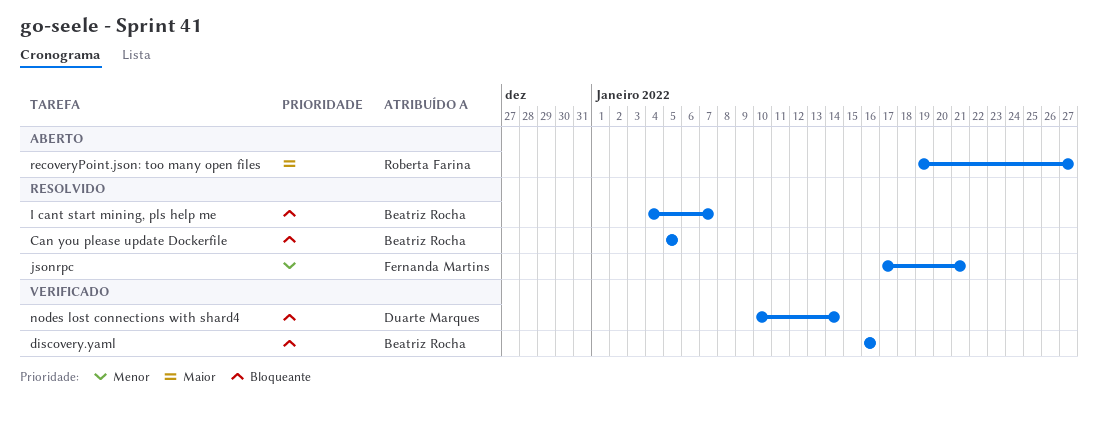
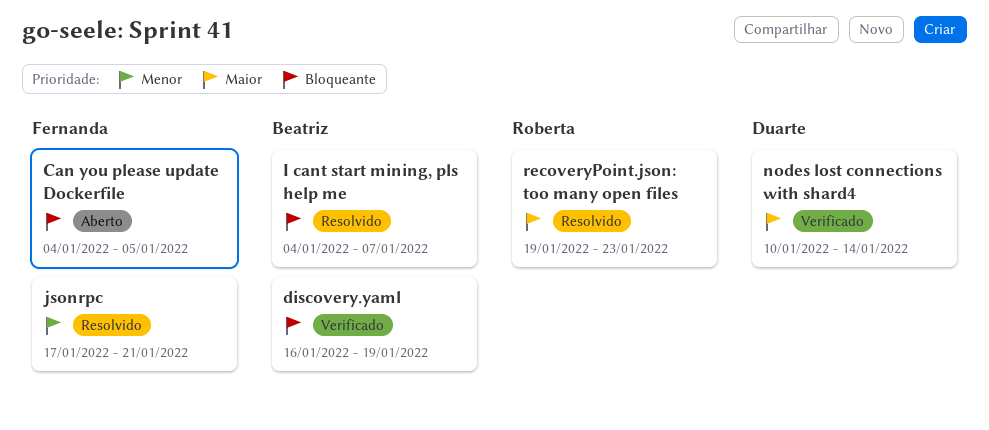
Can you please update Dockerfile, status: Resolvido -> Aberto
Can you please update Dockerfile, owner: Beatriz Rocha -> Fernanda Martins
Can you please update Dockerfile, start: Jan 5 -> Jan 4
discovery.yaml, due: Jan 16 -> Jan 19
nodes lost connections with shard4, priority: Bloqueante -> Maior
recoveryPoint.json: too many open files, status: Aberto -> Resolvido
recoveryPoint.json: too many open files, due: Jan 27 -> Jan 23

